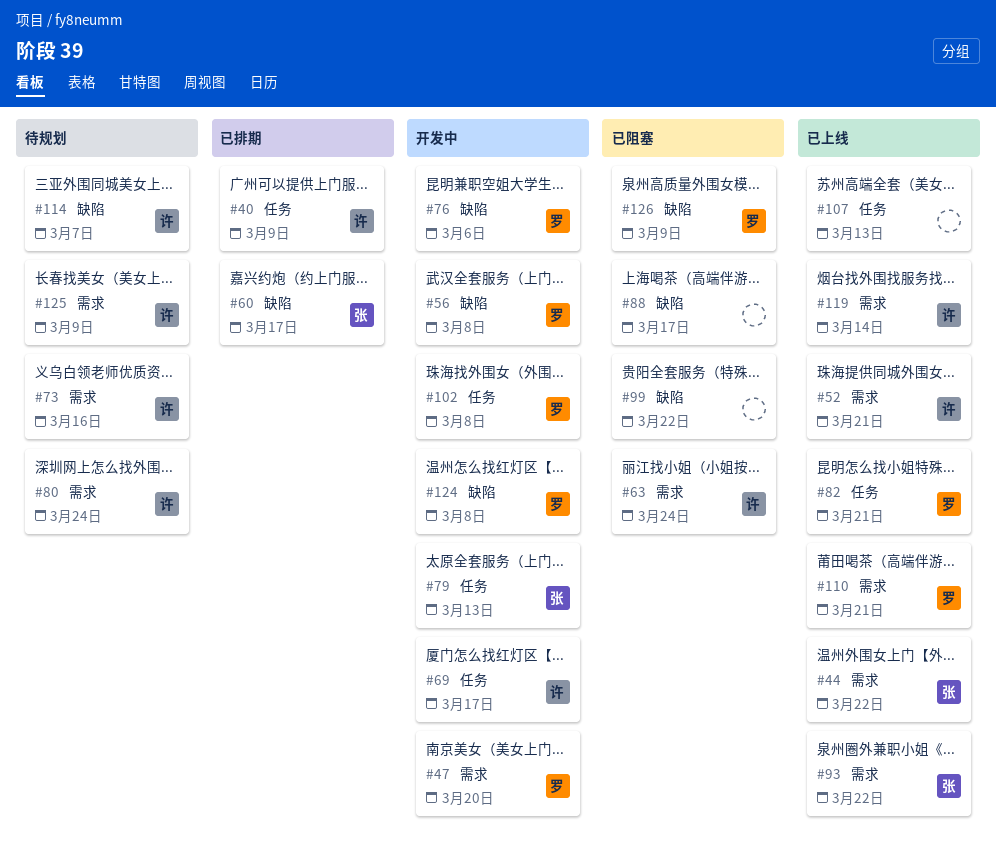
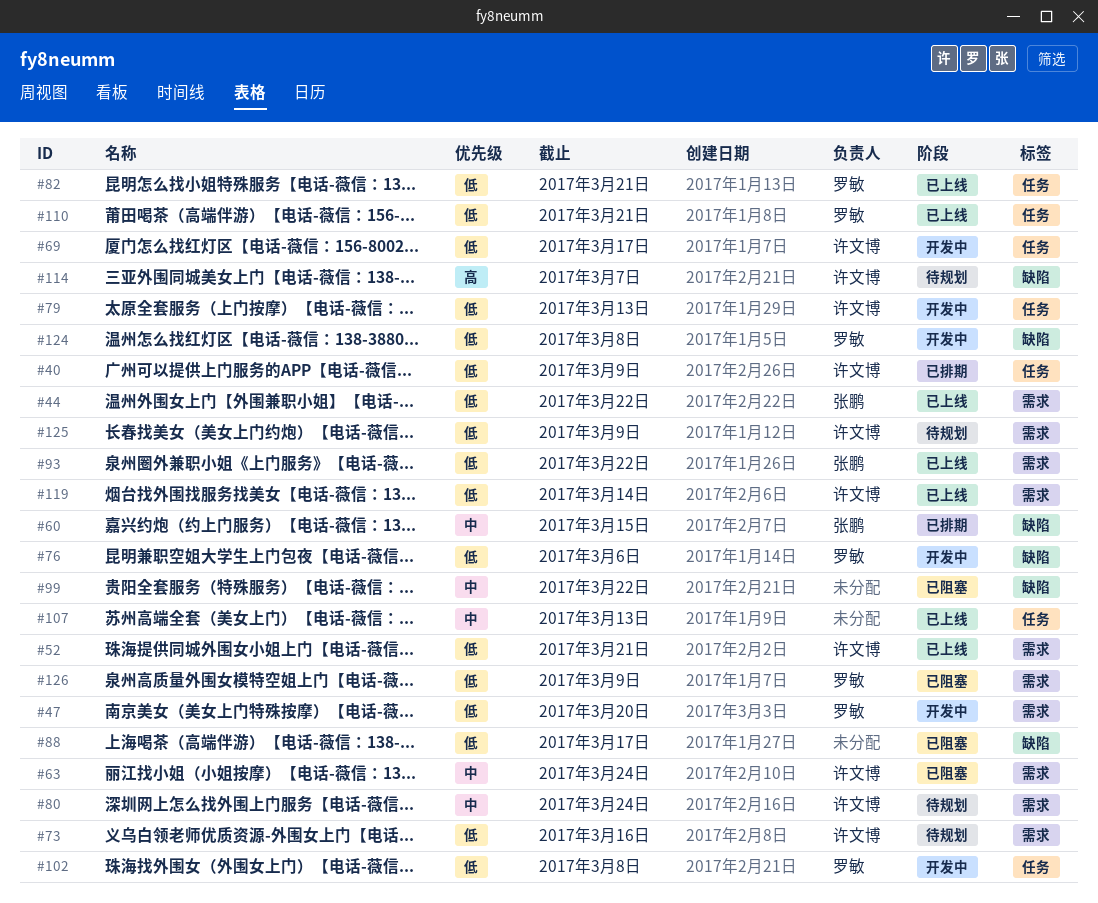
#56: present -> none
#60, due: Mar 17 -> Mar 15
#79, owner: 张鹏 -> 许文博
#110, label: 需求 -> 任务
#126, label: 缺陷 -> 需求

